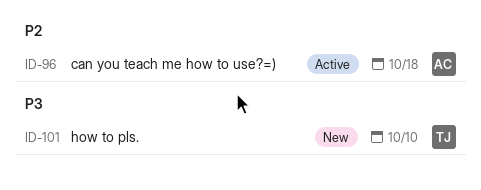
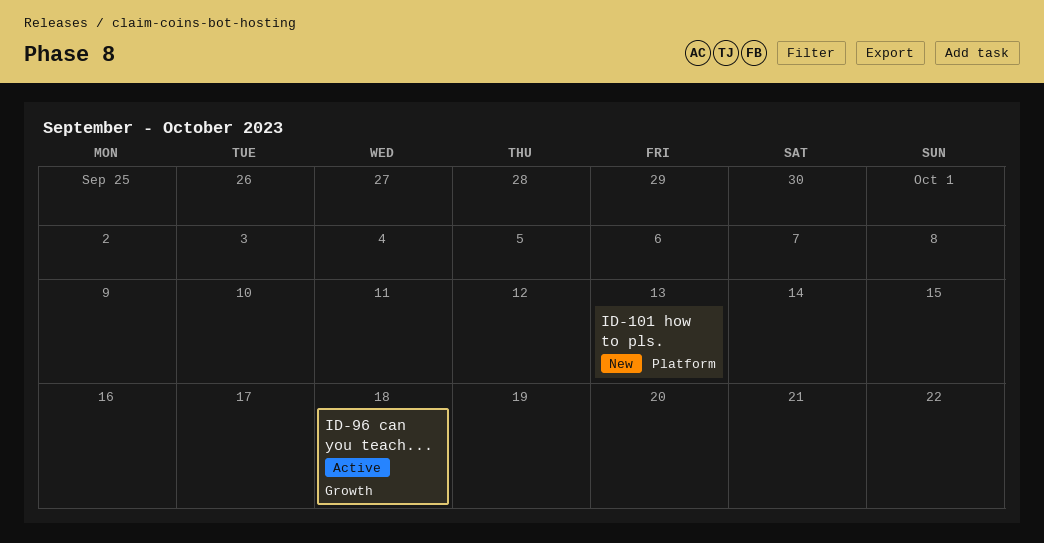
ID-101, due: Oct 10 -> Oct 13

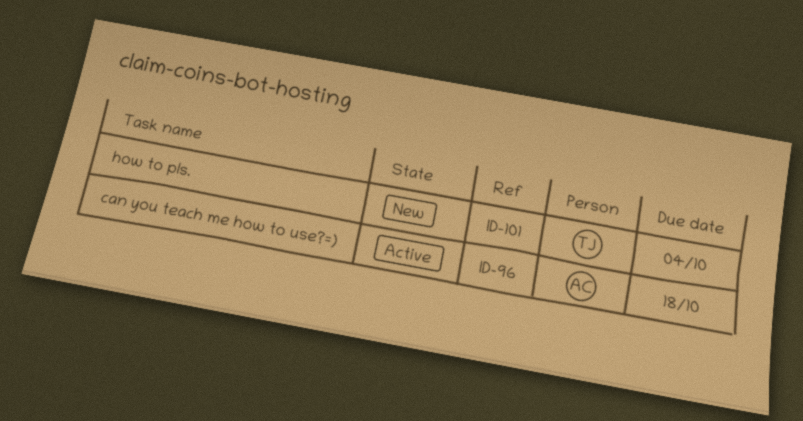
ID-101, due: Oct 13 -> Oct 4

